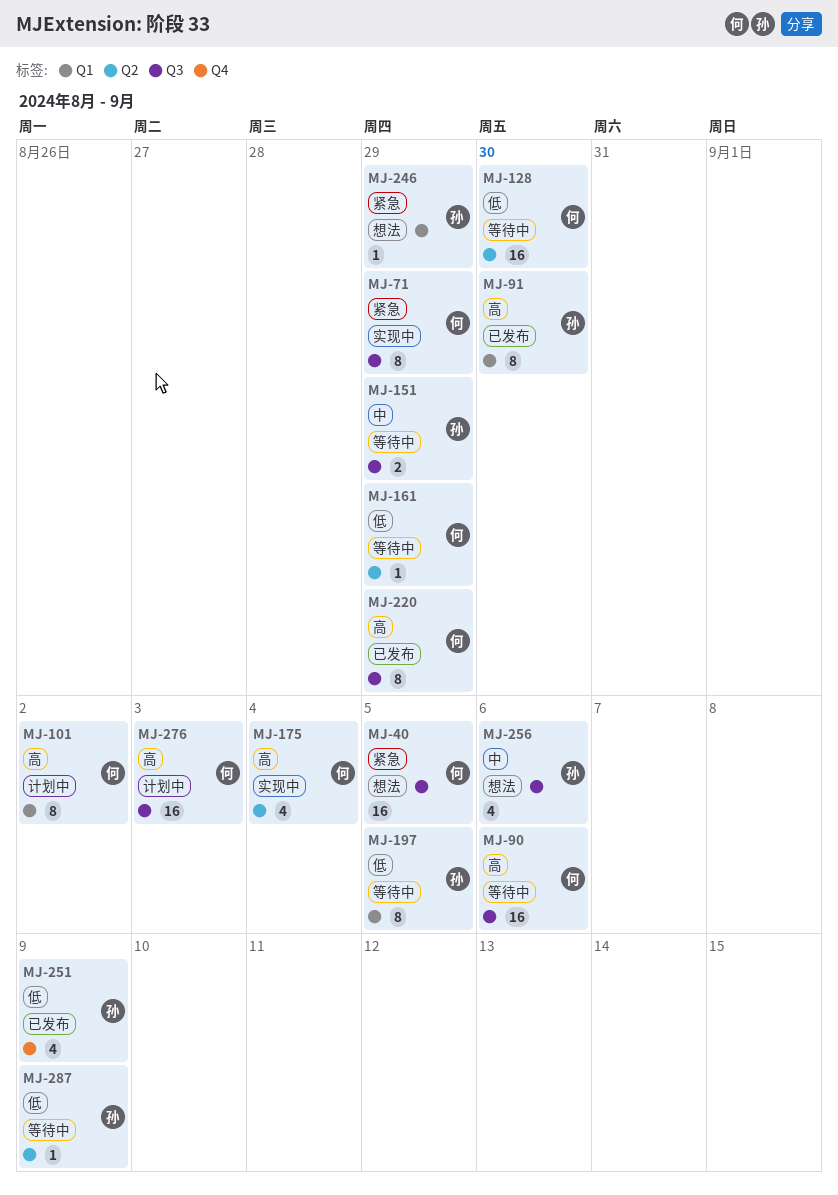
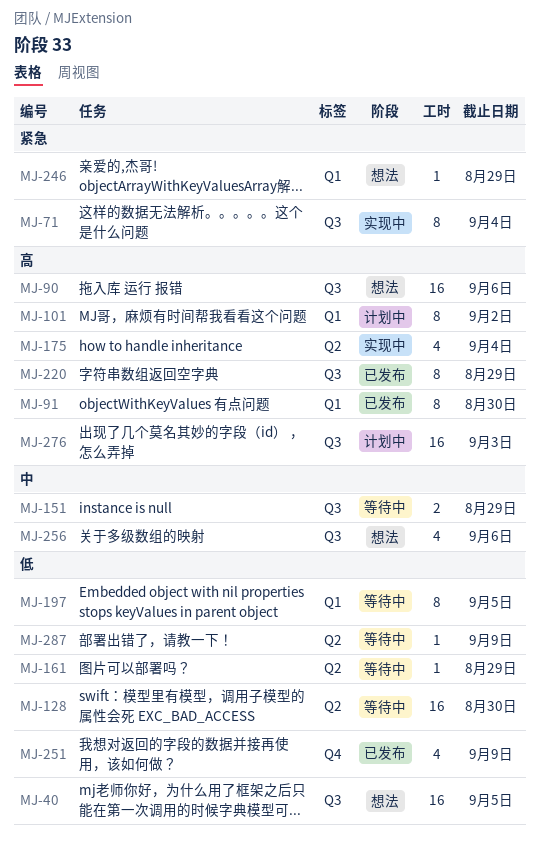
MJ-40, priority: 紧急 -> 低
MJ-71, due: Aug 29 -> Sep 4
MJ-90, status: 等待中 -> 想法

